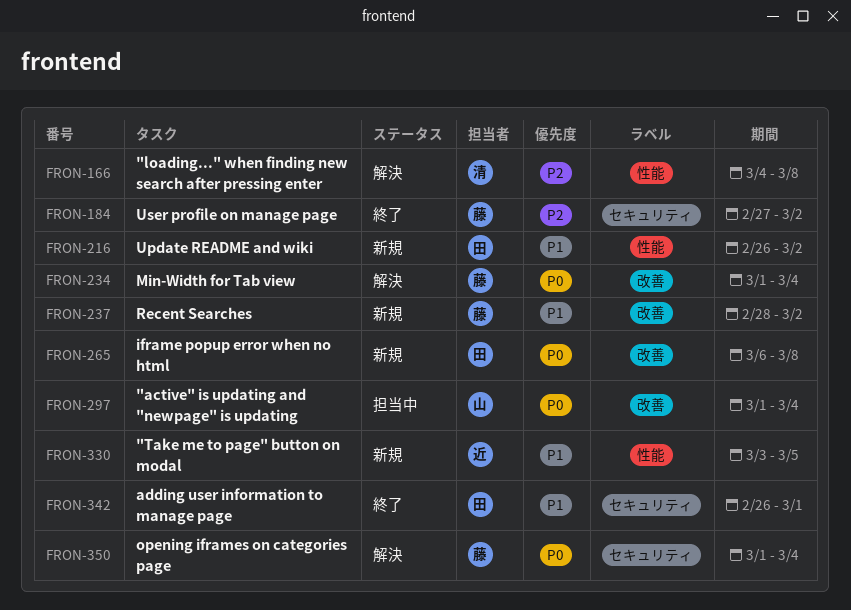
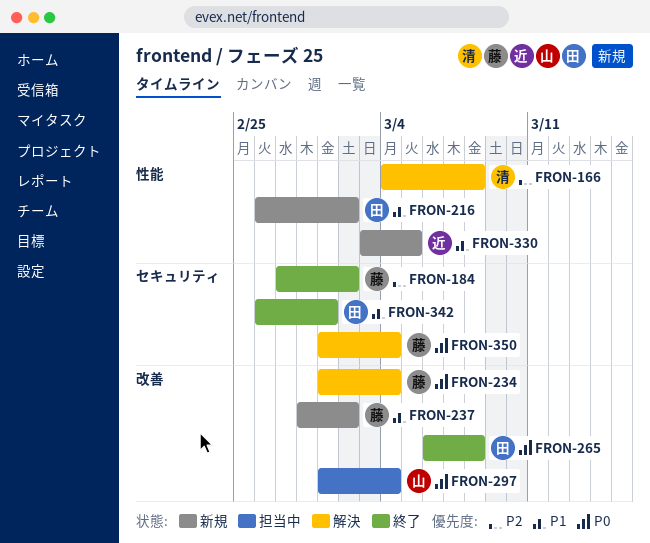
FRON-265, status: 新規 -> 終了

